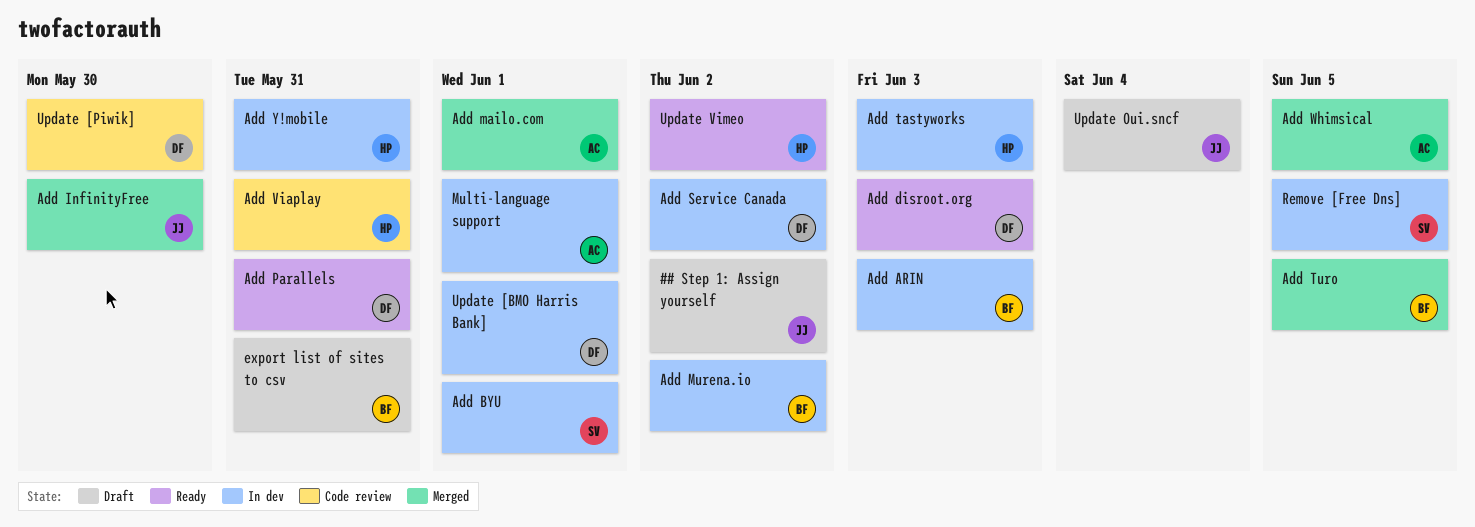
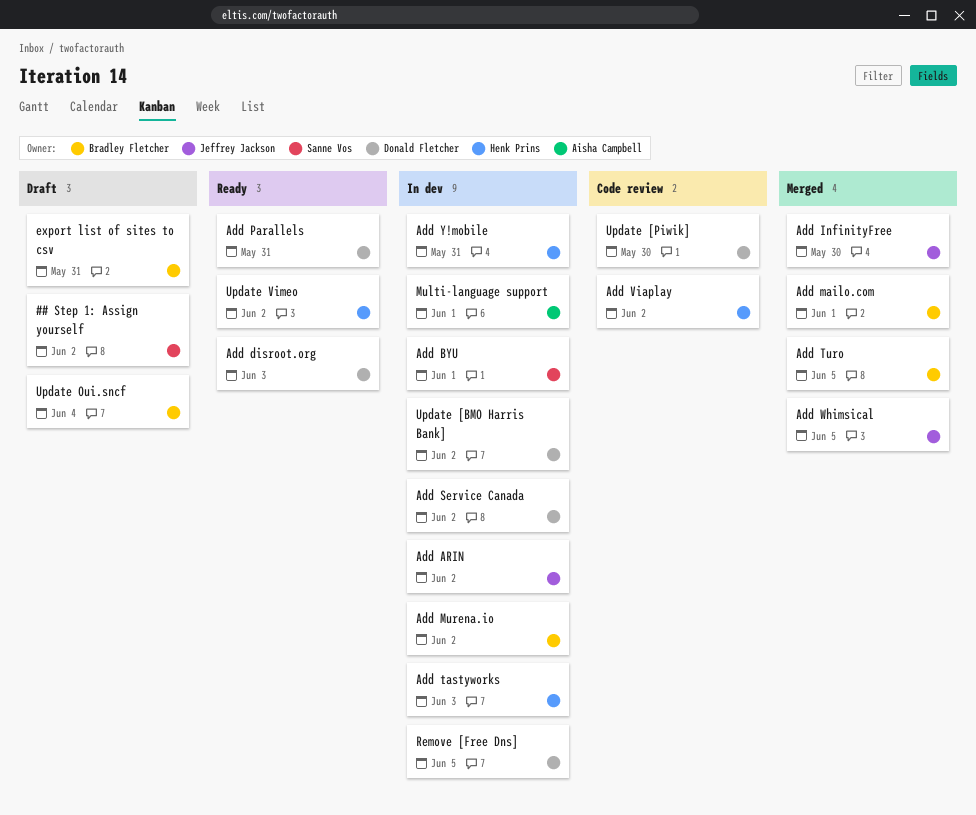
## Step 1: Assign yourself, owner: Jeffrey Jackson -> Sanne Vos
Add ARIN, owner: Bradley Fletcher -> Jeffrey Jackson
Add ARIN, due: Jun 3 -> Jun 2
Add mailo.com, owner: Aisha Campbell -> Bradley Fletcher
Add Viaplay, due: May 31 -> Jun 2
Add Whimsical, owner: Aisha Campbell -> Jeffrey Jackson
Remove [Free Dns], owner: Sanne Vos -> Donald Fletcher
Update [BMO Harris Bank], due: Jun 1 -> Jun 2
Update Oui.sncf, owner: Jeffrey Jackson -> Bradley Fletcher

